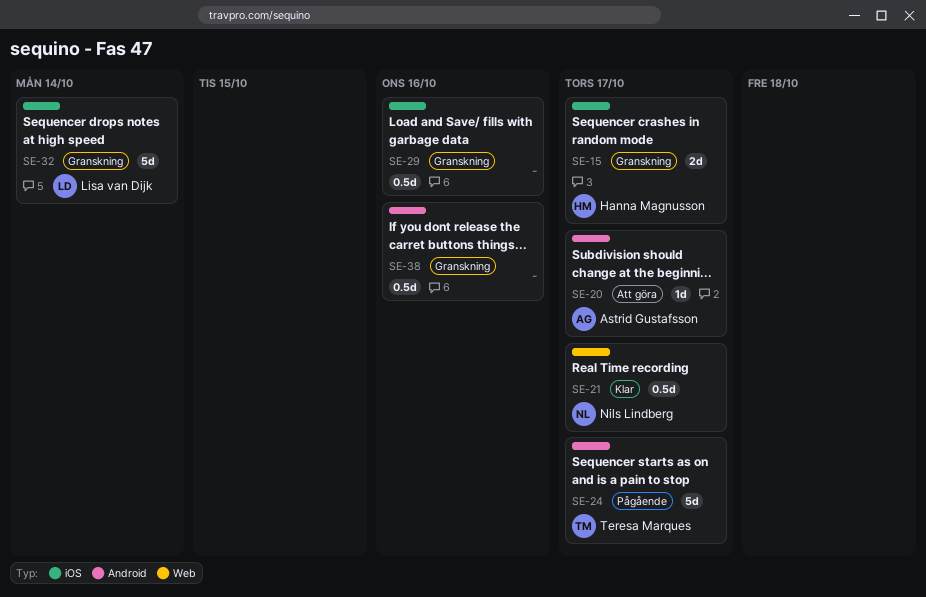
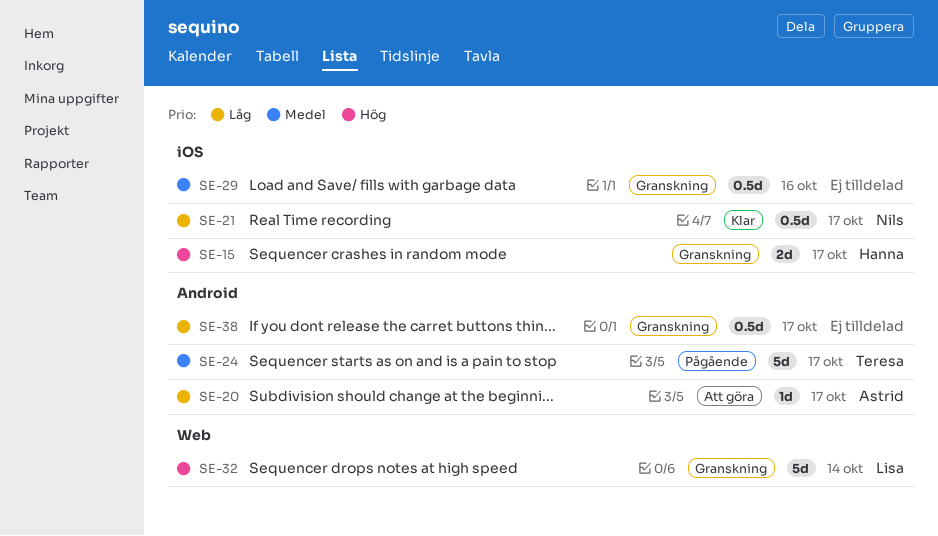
SE-21, label: Web -> iOS
SE-32, label: iOS -> Web
SE-38, due: Oct 16 -> Oct 17

